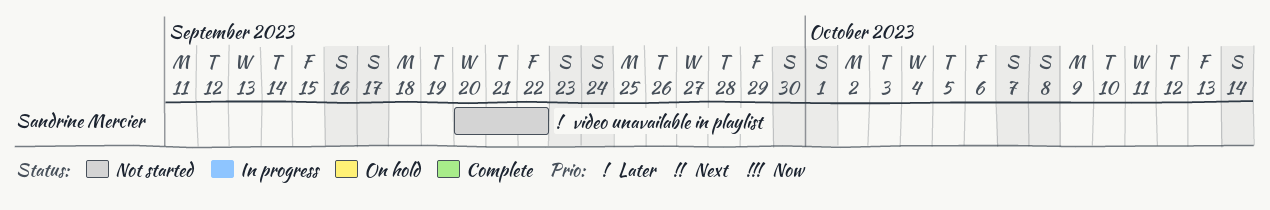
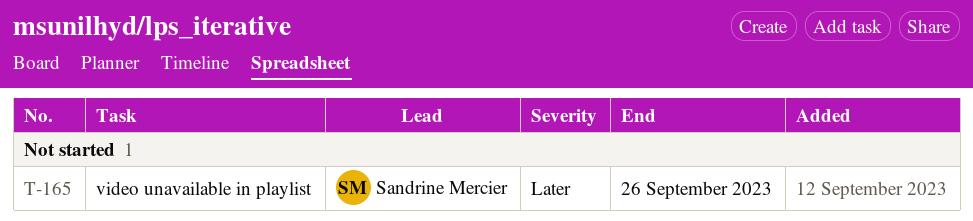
video unavailable in playlist, due: Sep 22 -> Sep 26

